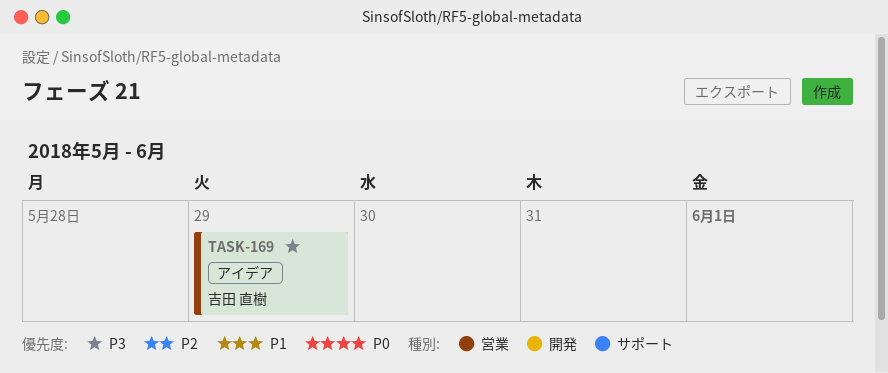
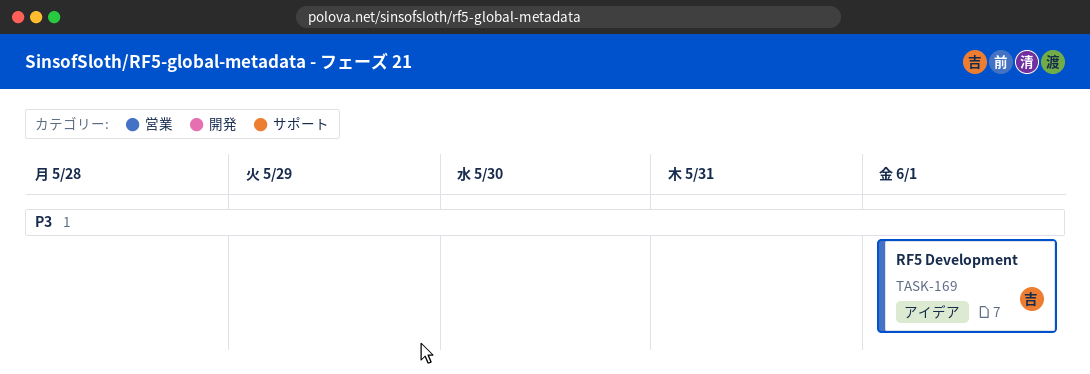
TASK-169, due: May 29 -> Jun 1

